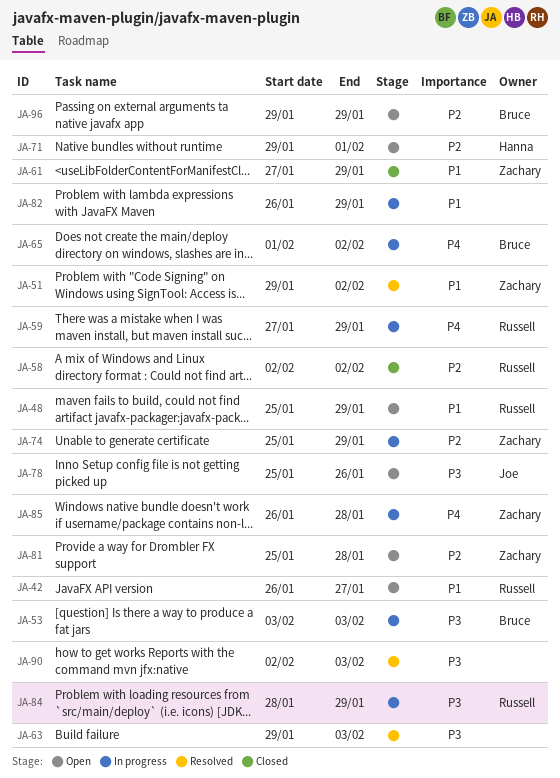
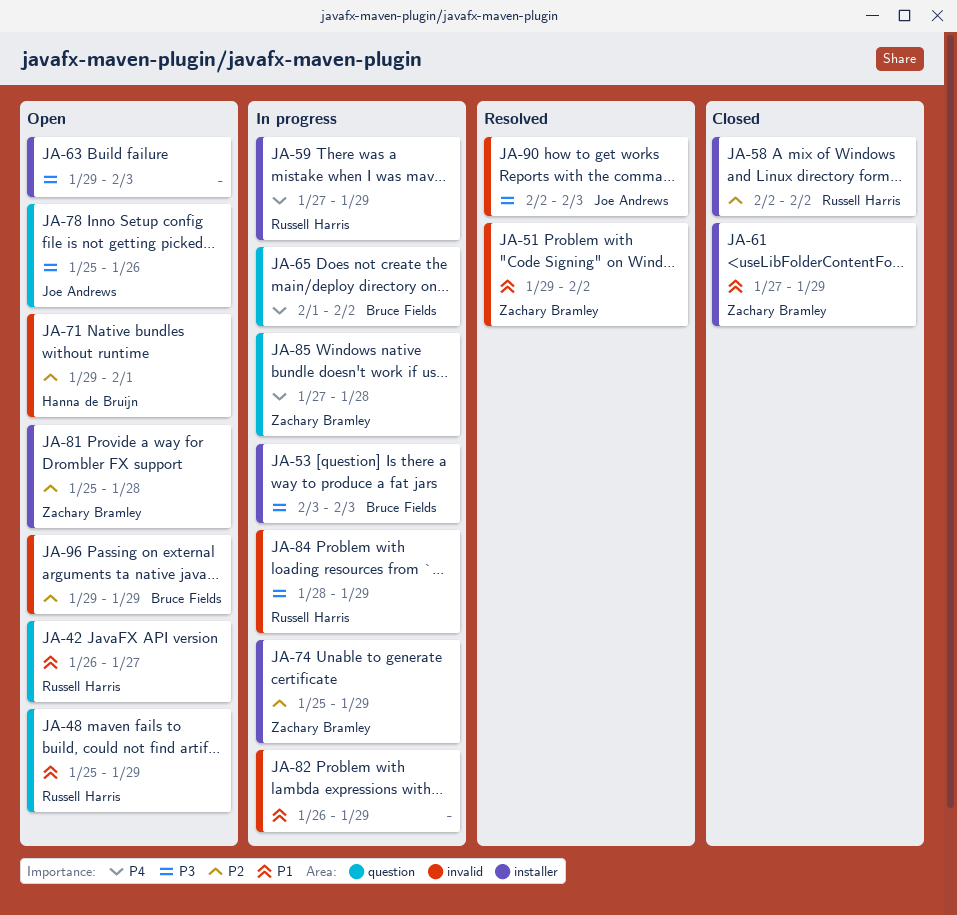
JA-63, status: Resolved -> Open
JA-85, start: Jan 26 -> Jan 27
JA-90, owner: none -> Joe Andrews

